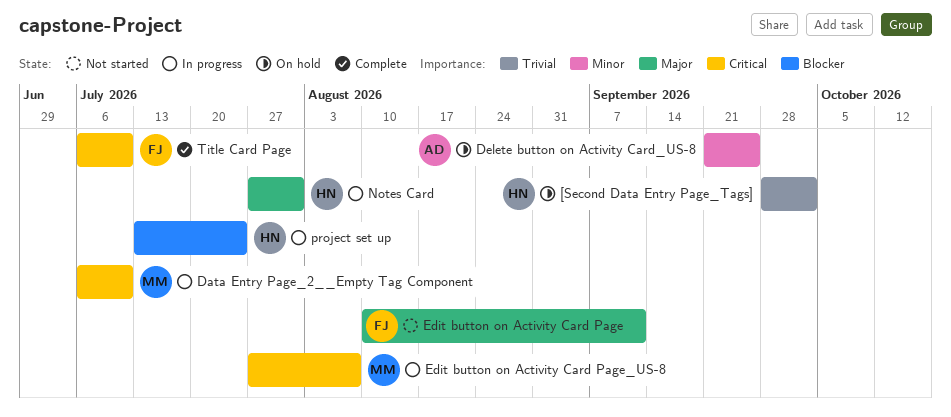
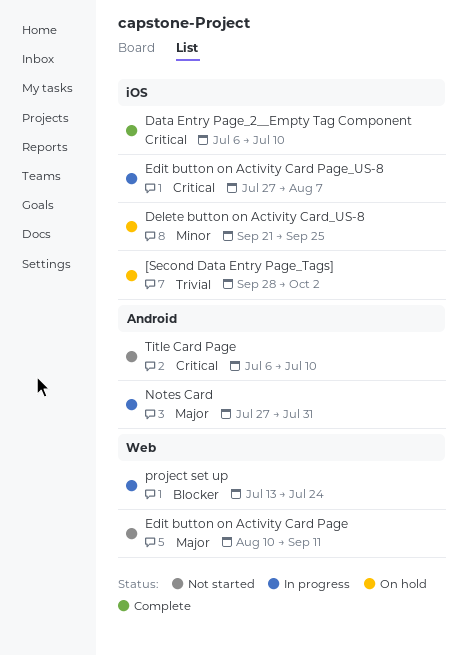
Data Entry Page_2__Empty Tag Component, status: In progress -> Complete
Title Card Page, status: Complete -> Not started

